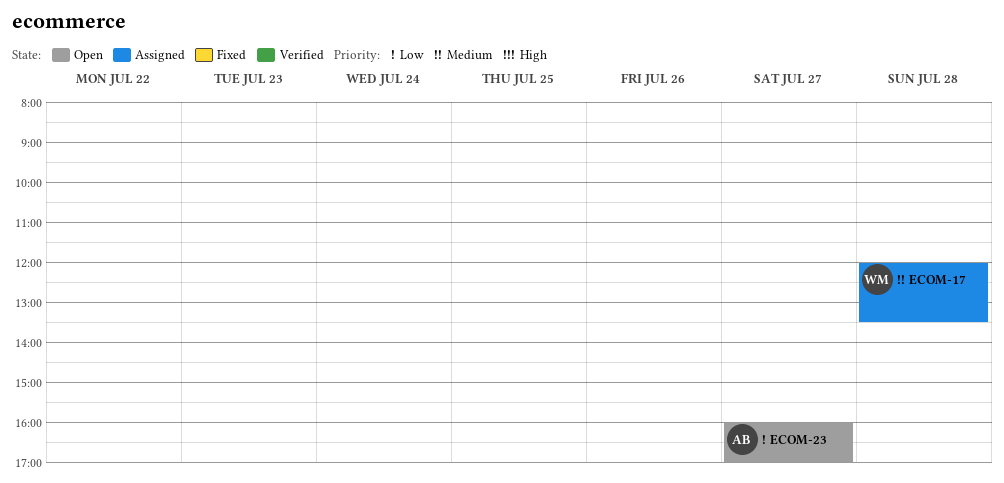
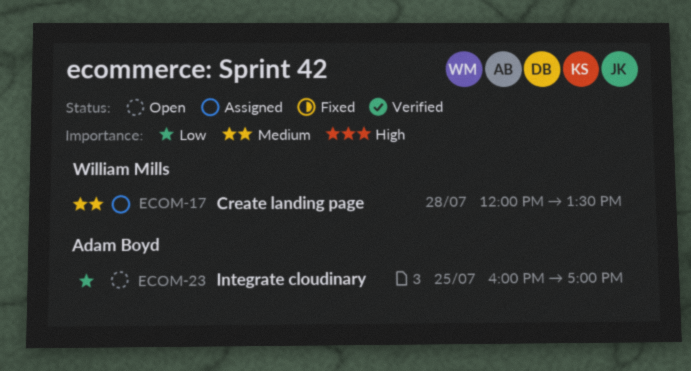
ECOM-23, day: Jul 27 -> Jul 25

